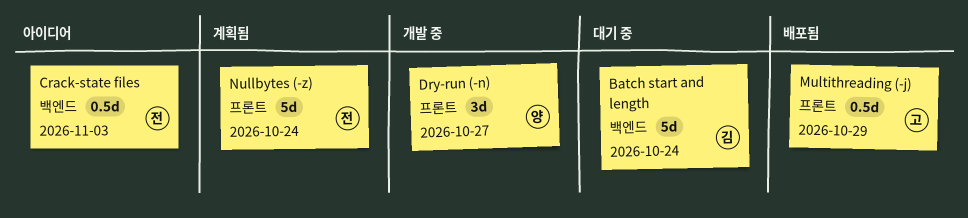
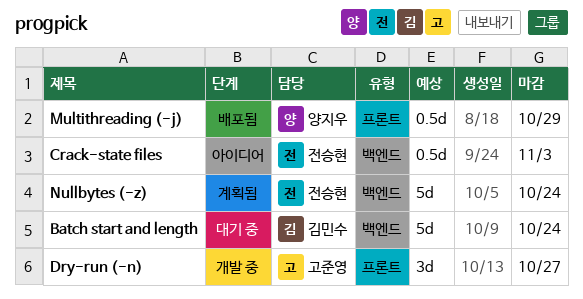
Dry-run (-n), owner: 양지우 -> 고준영
Multithreading (-j), owner: 고준영 -> 양지우
Nullbytes (-z), label: 프론트 -> 백엔드

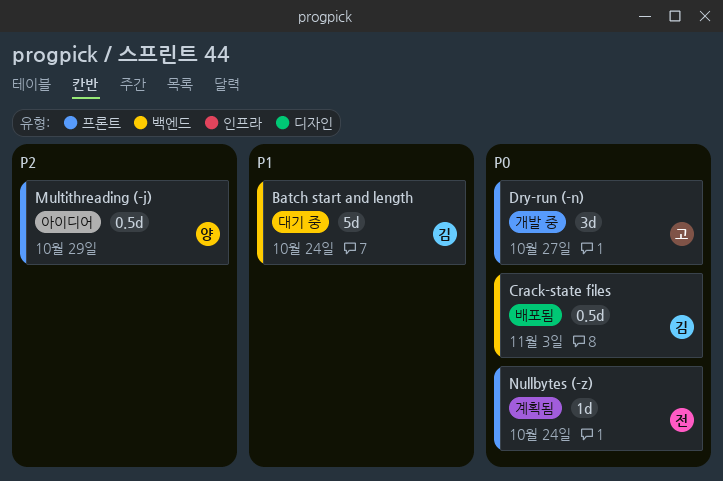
Crack-state files, status: 아이디어 -> 배포됨
Crack-state files, owner: 전승현 -> 김민수
Multithreading (-j), status: 배포됨 -> 아이디어
Nullbytes (-z), label: 백엔드 -> 프론트
Nullbytes (-z), estimate: 5d -> 1d

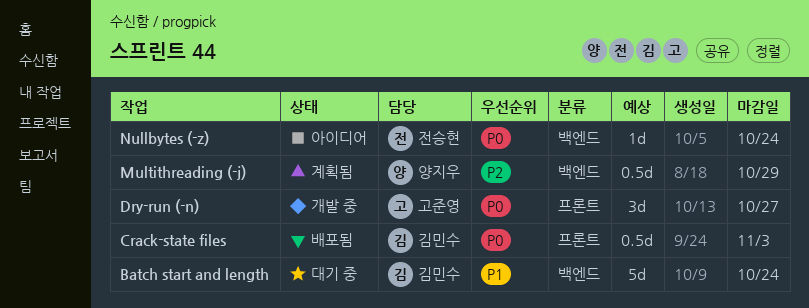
Crack-state files, label: 백엔드 -> 프론트
Multithreading (-j), status: 아이디어 -> 계획됨
Multithreading (-j), label: 프론트 -> 백엔드
Nullbytes (-z), status: 계획됨 -> 아이디어
Nullbytes (-z), label: 프론트 -> 백엔드

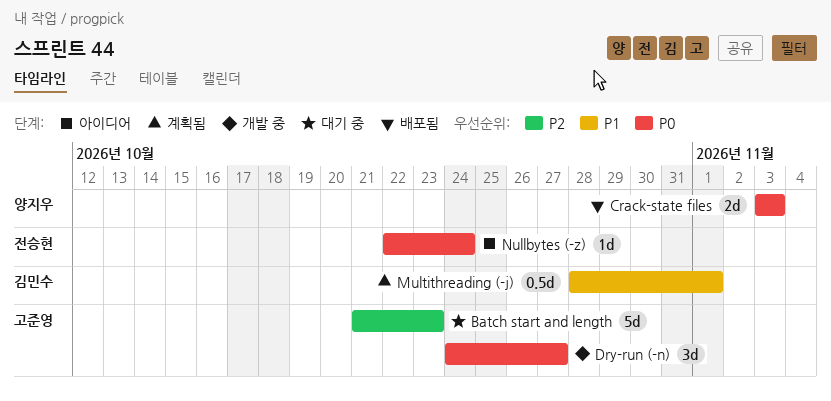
Batch start and length, owner: 김민수 -> 고준영
Batch start and length, priority: P1 -> P2
Batch start and length, due: Oct 24 -> Oct 23
Crack-state files, owner: 김민수 -> 양지우
Crack-state files, estimate: 0.5d -> 2d
Multithreading (-j), owner: 양지우 -> 김민수
Multithreading (-j), priority: P2 -> P1
Multithreading (-j), due: Oct 29 -> Nov 1

